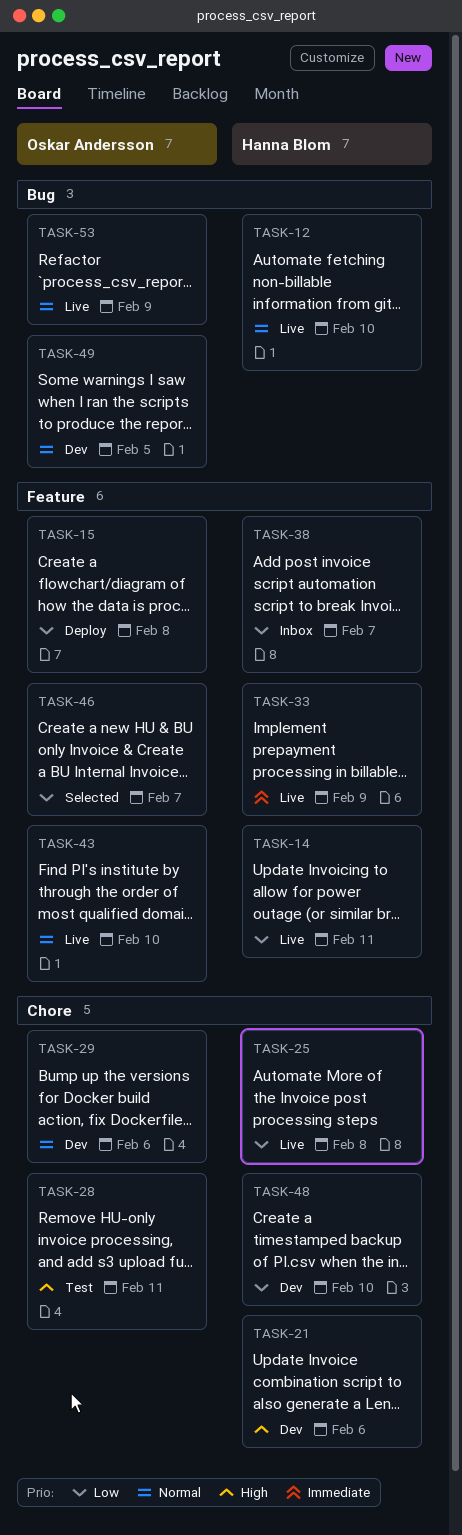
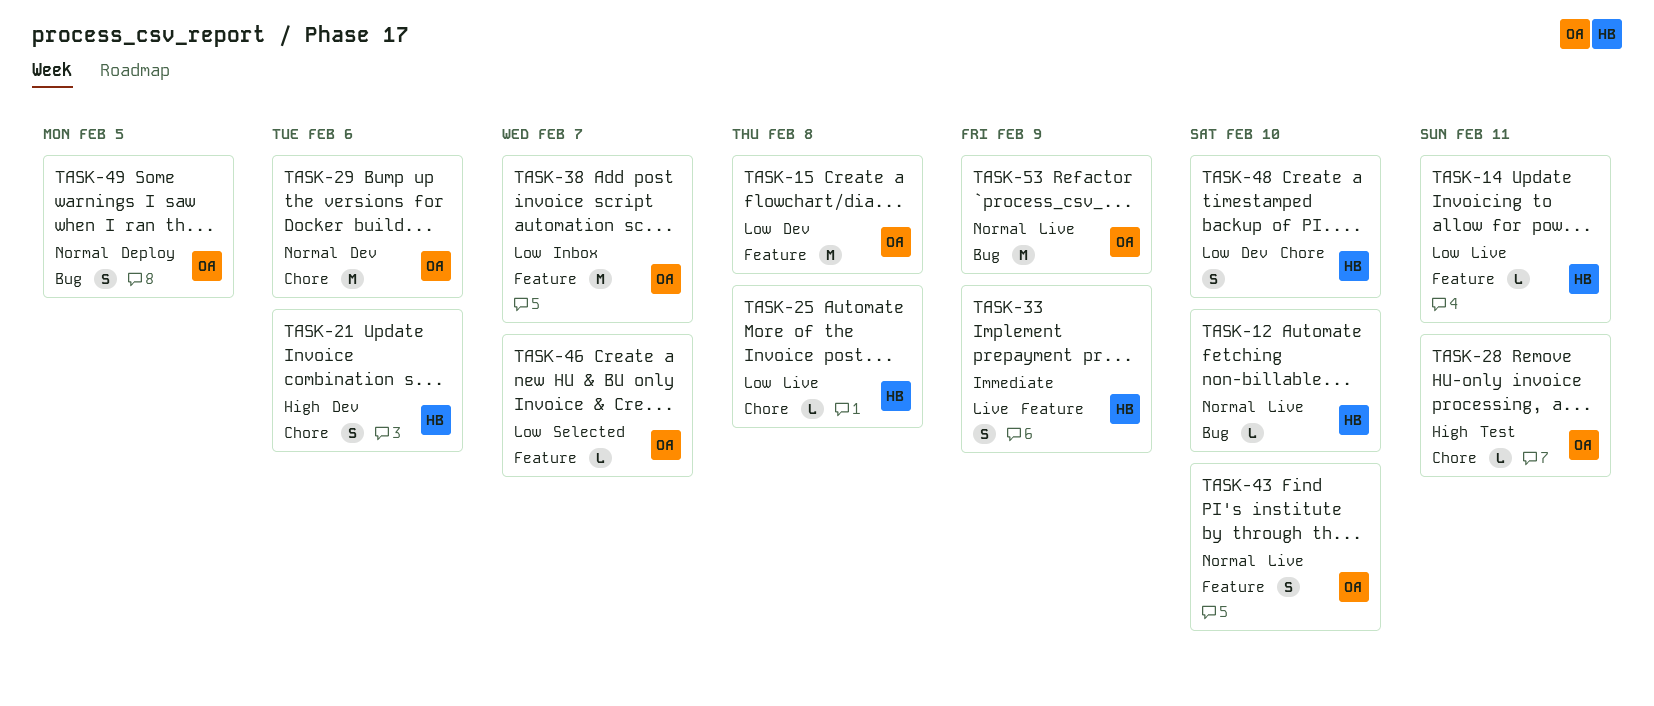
TASK-15, status: Deploy -> Dev
TASK-38, owner: Hanna Blom -> Oskar Andersson
TASK-49, status: Dev -> Deploy

